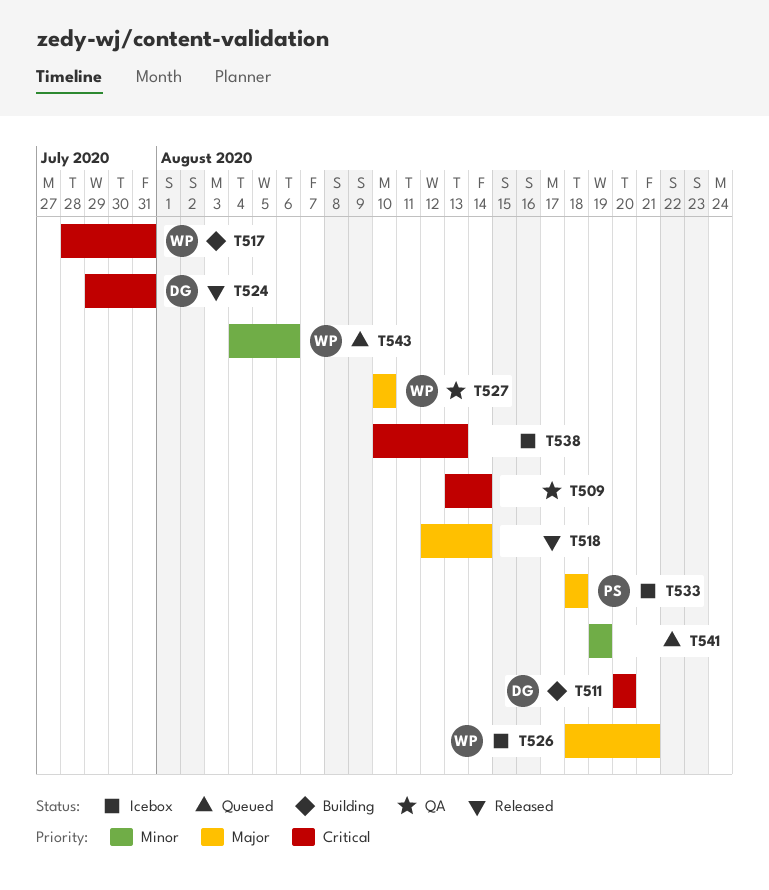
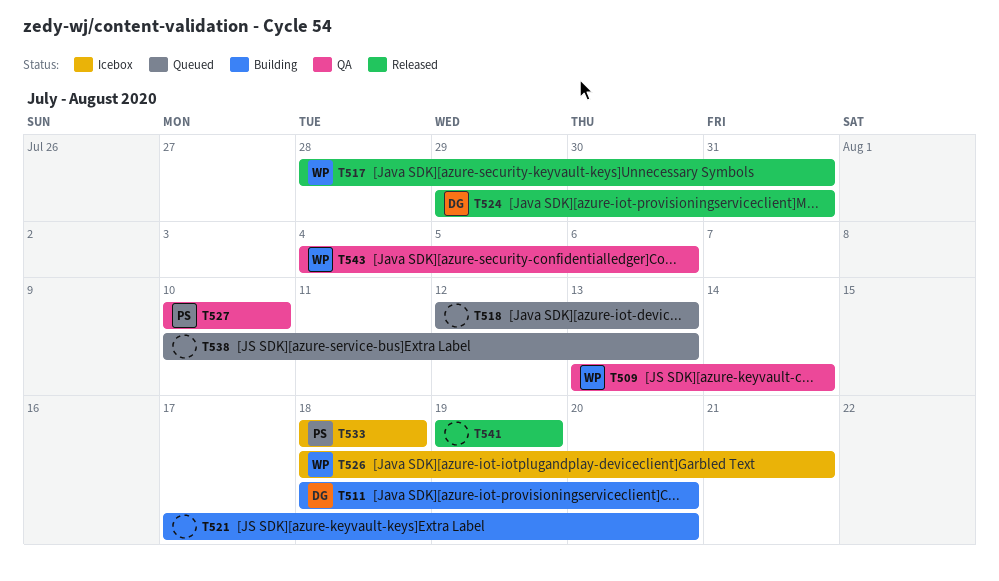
T509, owner: none -> WP
T511, start: Aug 20 -> Aug 18
T517, status: Building -> Released
T518, status: Released -> Queued
T518, due: Aug 14 -> Aug 13
T521: none -> present
T527, owner: WP -> PS
T538, status: Icebox -> Queued
T541, status: Queued -> Released
T543, status: Queued -> QA

